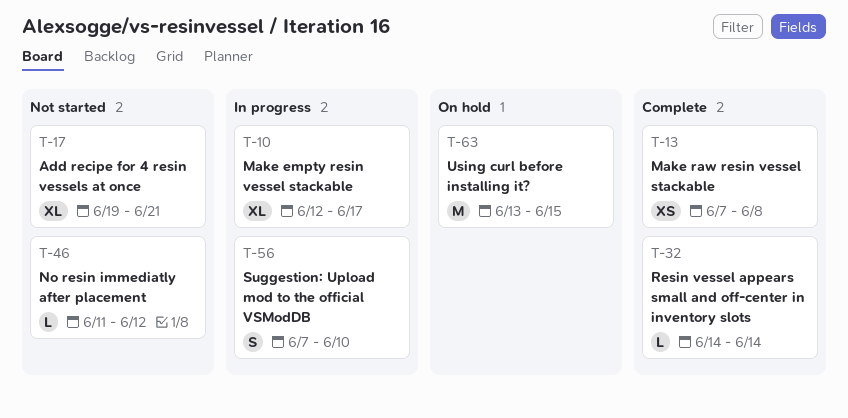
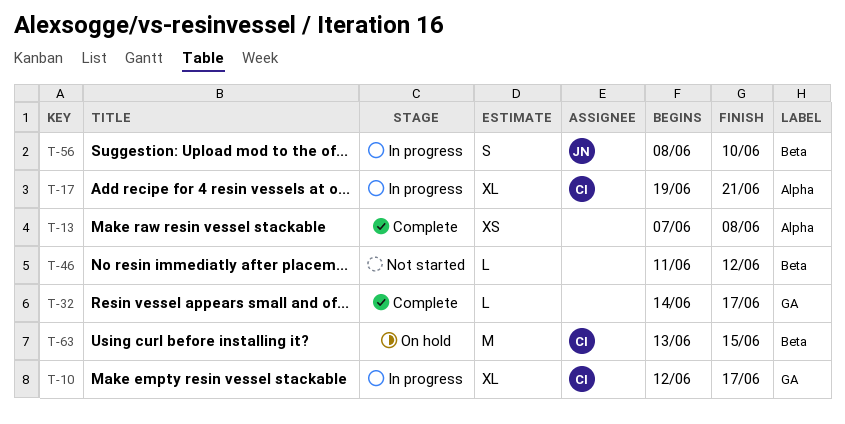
T-17, status: Not started -> In progress
T-32, due: Jun 14 -> Jun 17
T-56, start: Jun 7 -> Jun 8

